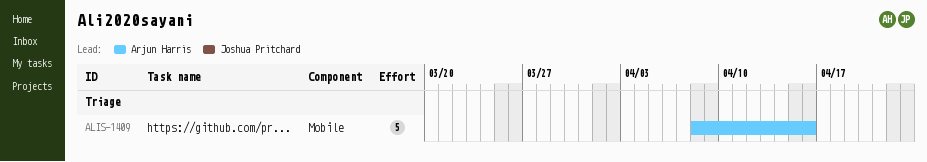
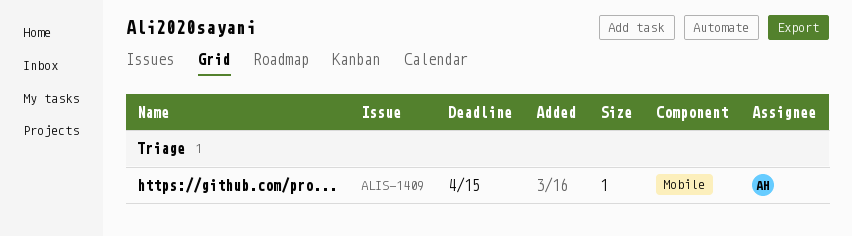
ALIS-1409, estimate: 5 -> 1
ALIS-1409, due: Apr 16 -> Apr 15

